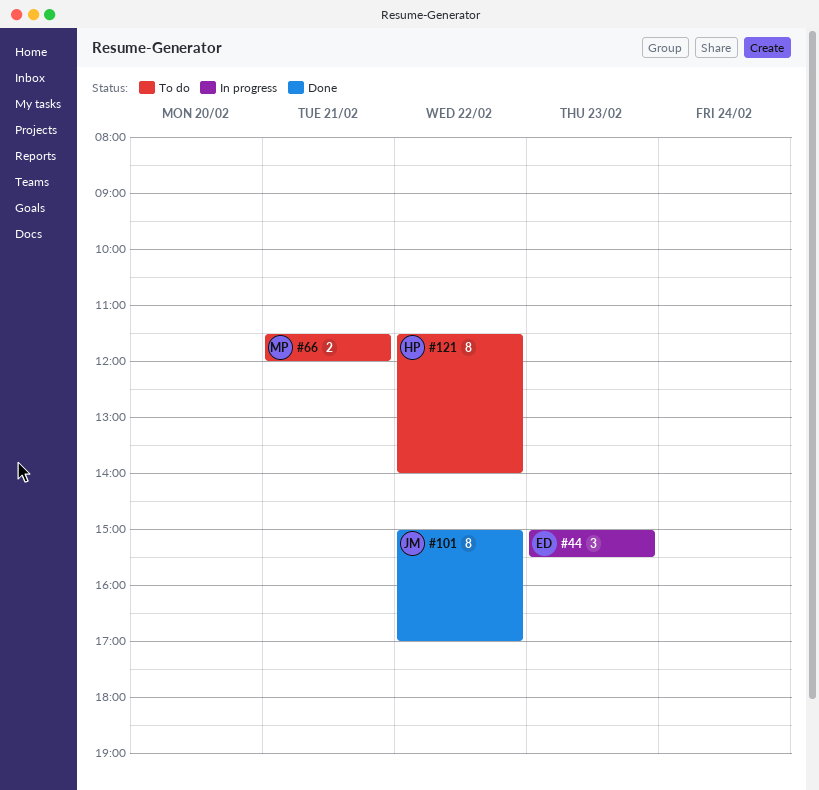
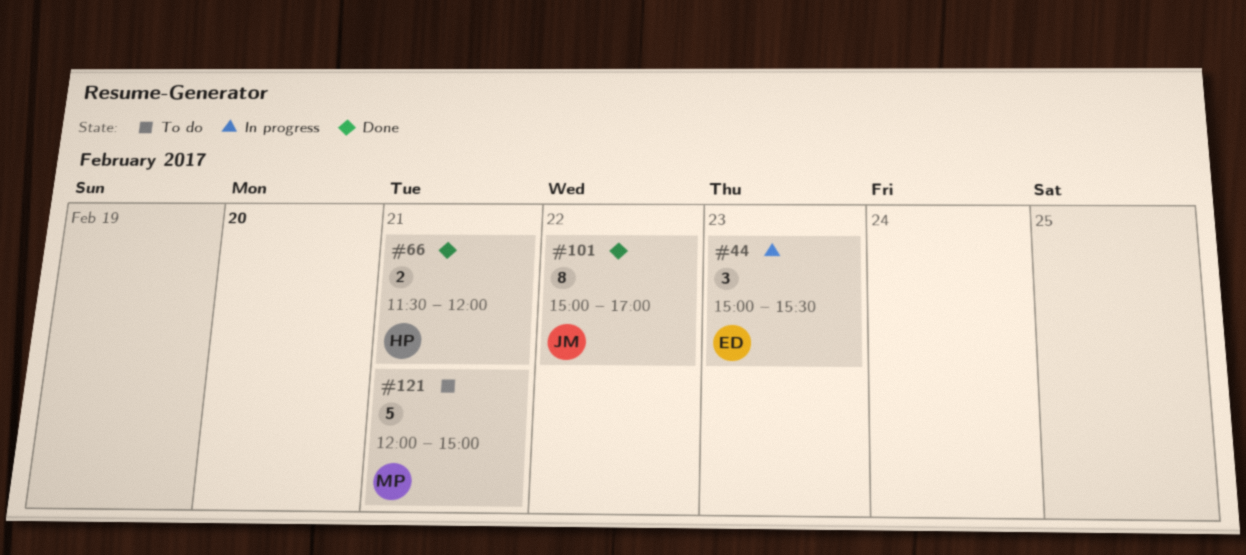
#66, status: To do -> Done
#66, owner: MP -> HP
#121, owner: HP -> MP
#121, estimate: 8 -> 5
#121, day: Feb 22 -> Feb 21
#121, begins: 11:30 -> 12:00
#121, ends: 14:00 -> 15:00

